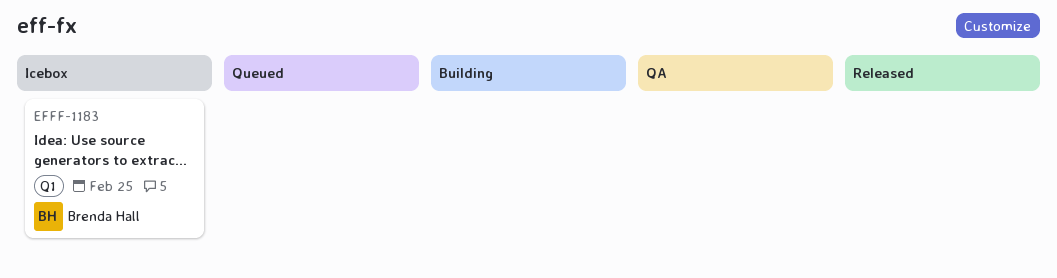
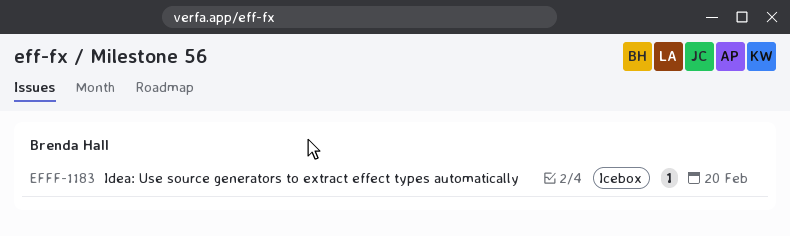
EFFF-1183, due: Feb 25 -> Feb 20

